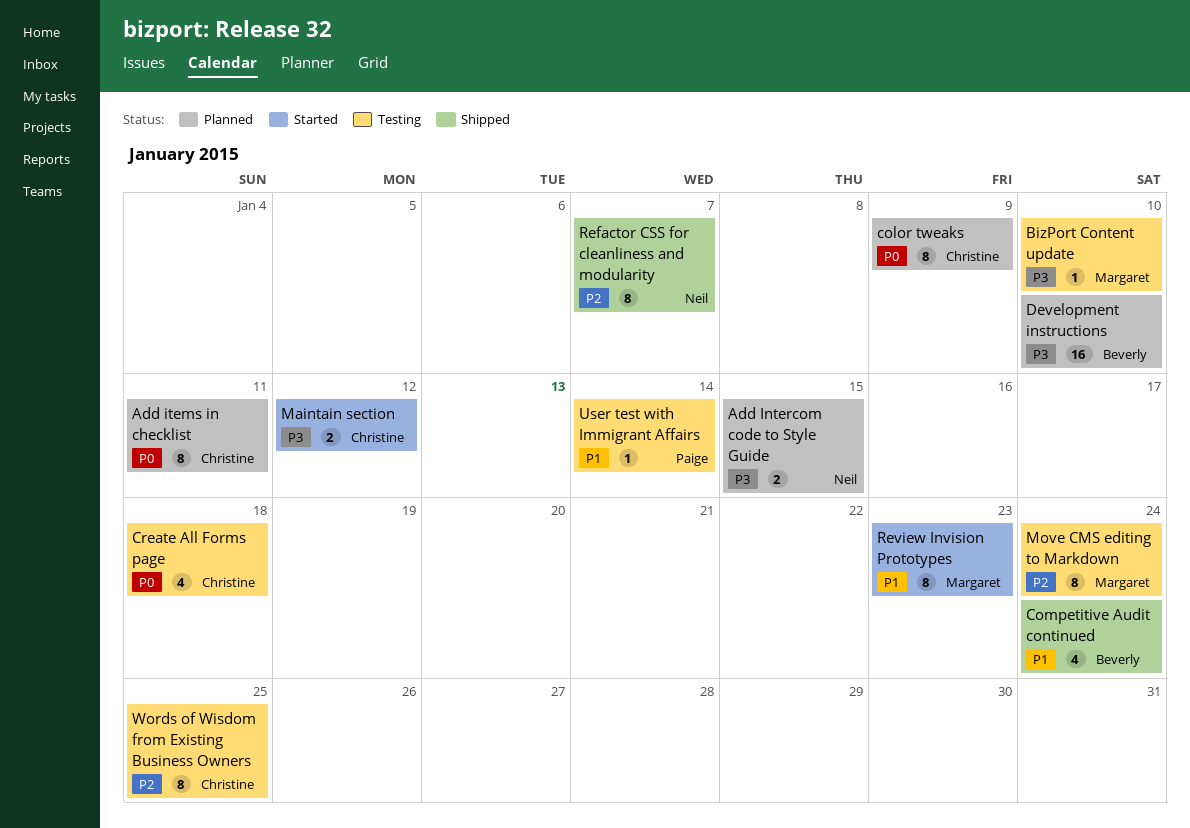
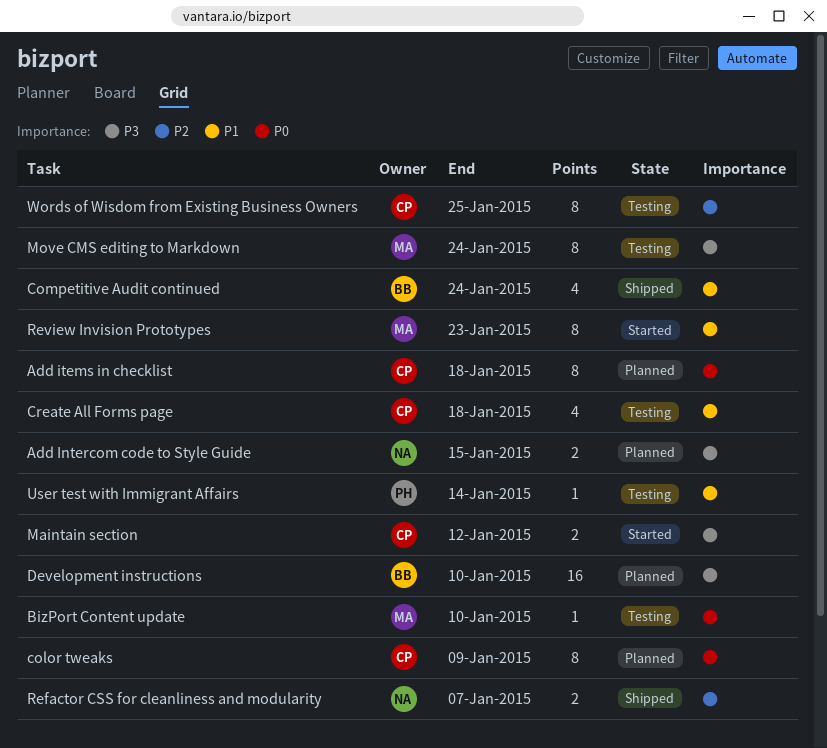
Add items in checklist, due: Jan 11 -> Jan 18
BizPort Content update, priority: P3 -> P0
Create All Forms page, priority: P0 -> P1
Move CMS editing to Markdown, priority: P2 -> P3
Refactor CSS for cleanliness and modularity, estimate: 8 -> 2

